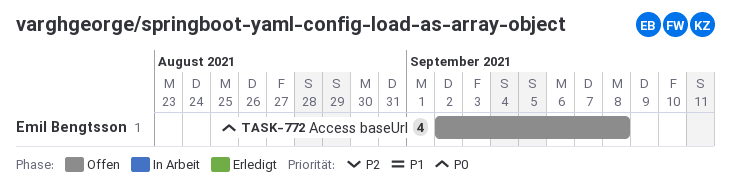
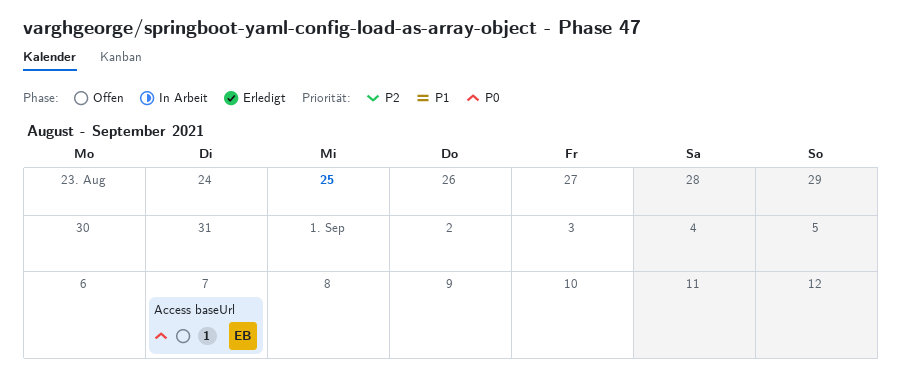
Access baseUrl, estimate: 4 -> 1
Access baseUrl, due: Sep 8 -> Sep 7

